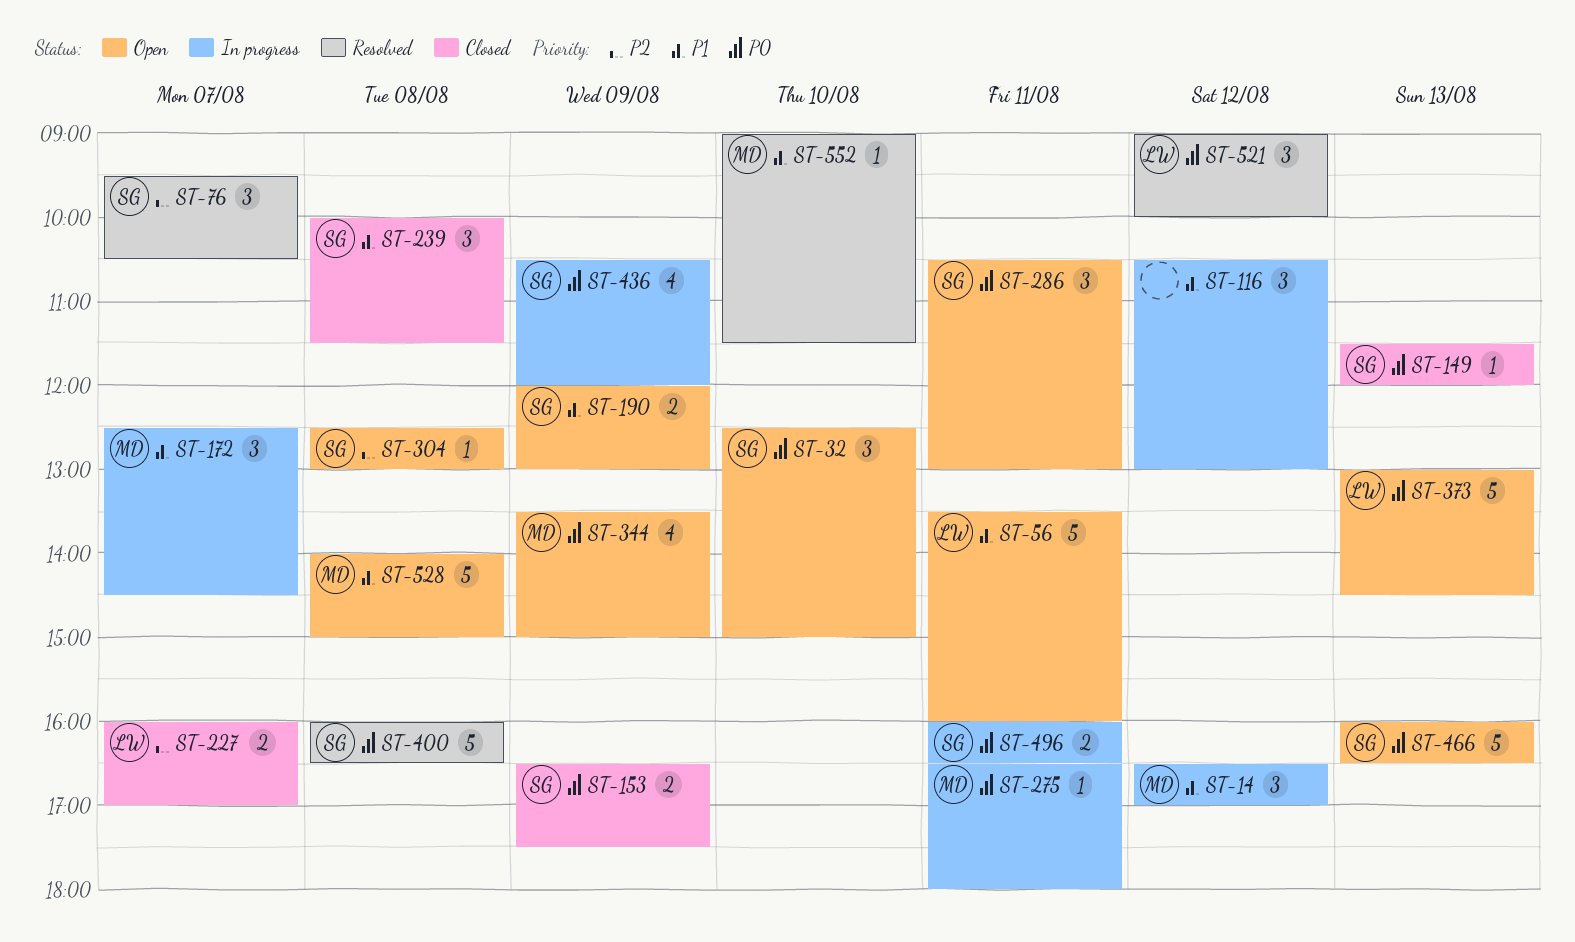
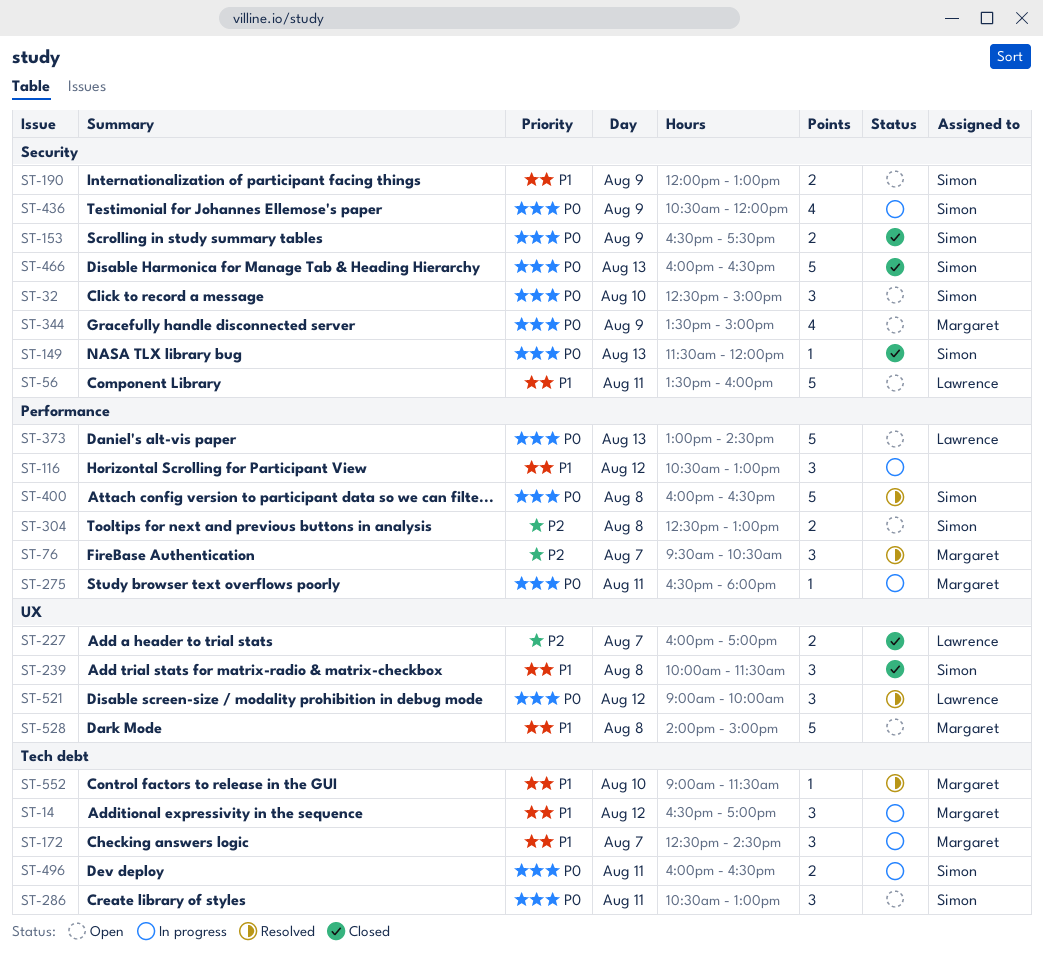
ST-76, owner: Simon -> Margaret
ST-304, estimate: 1 -> 2
ST-466, status: Open -> Closed

